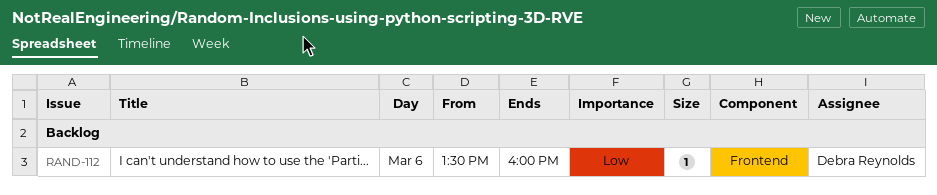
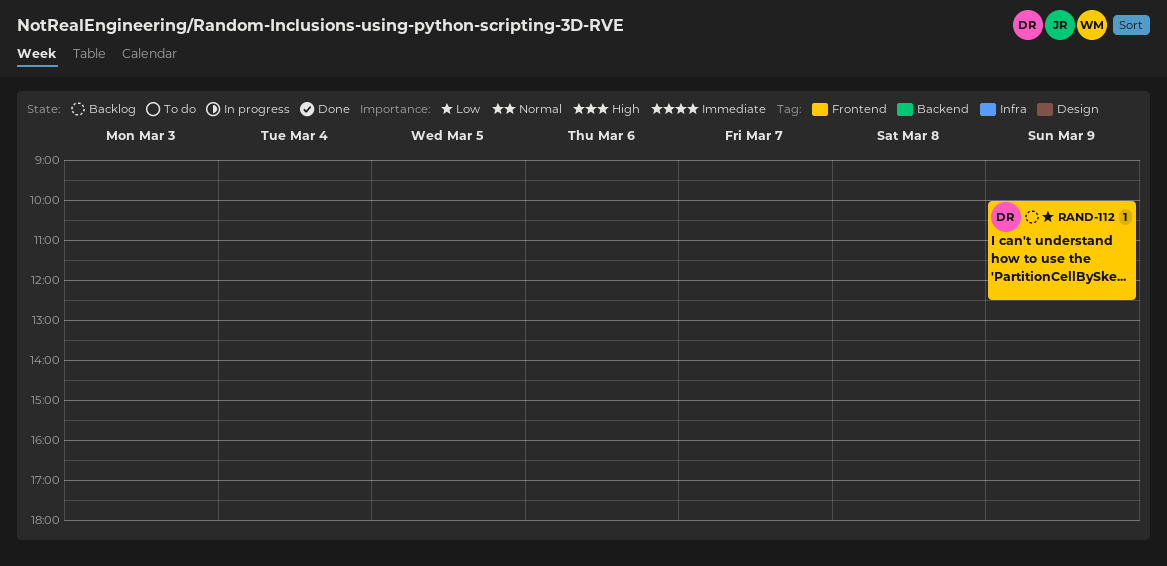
RAND-112, day: Mar 6 -> Mar 9
RAND-112, begins: 13:30 -> 10:00
RAND-112, ends: 16:00 -> 12:30

